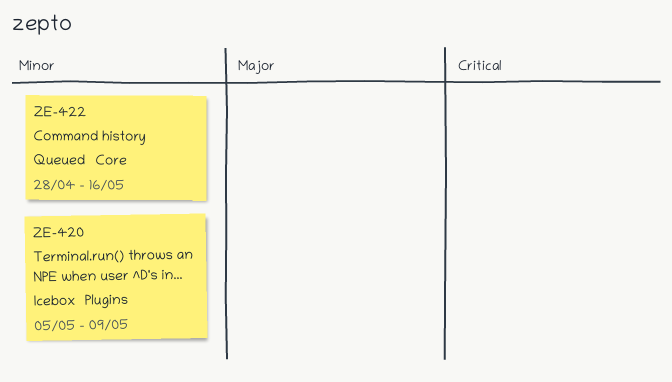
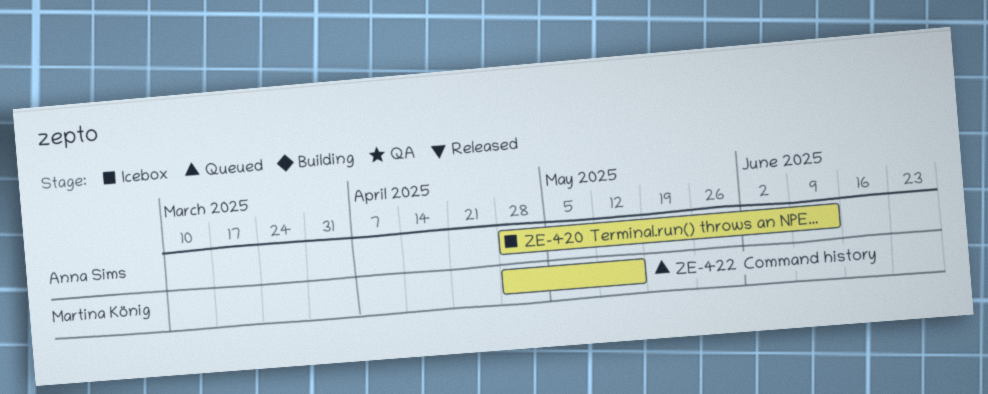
ZE-420, start: May 5 -> Apr 28
ZE-420, due: May 9 -> Jun 13

